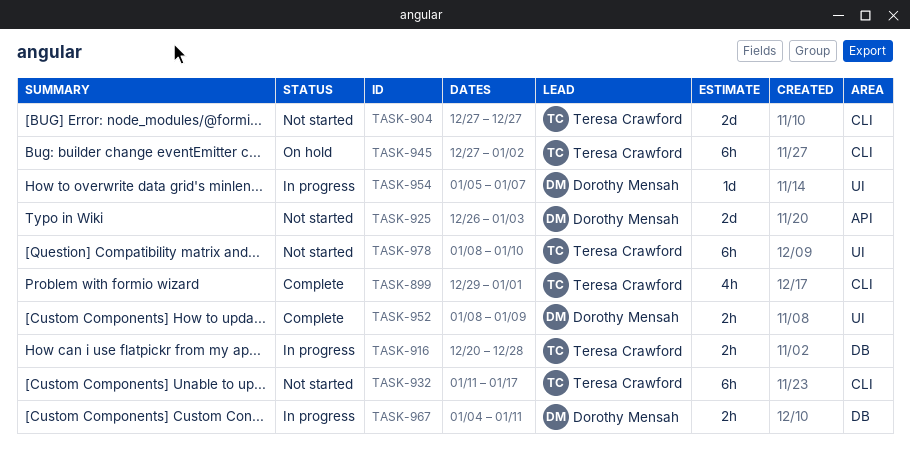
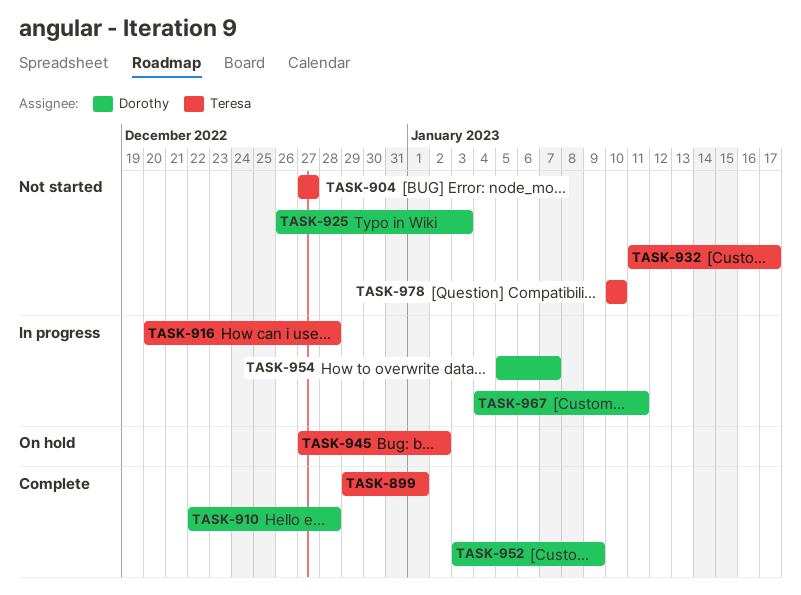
TASK-910: none -> present
TASK-952, start: Jan 8 -> Jan 3
TASK-978, start: Jan 8 -> Jan 10

